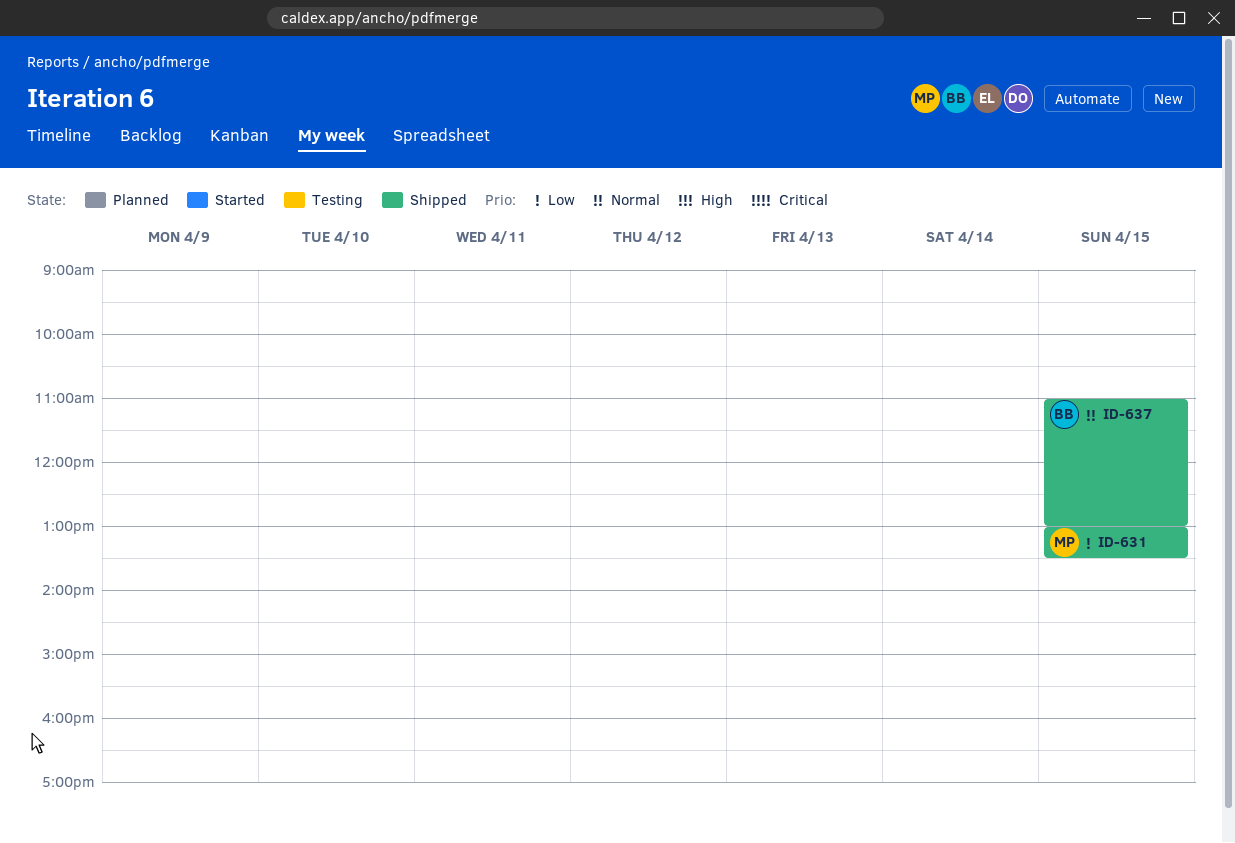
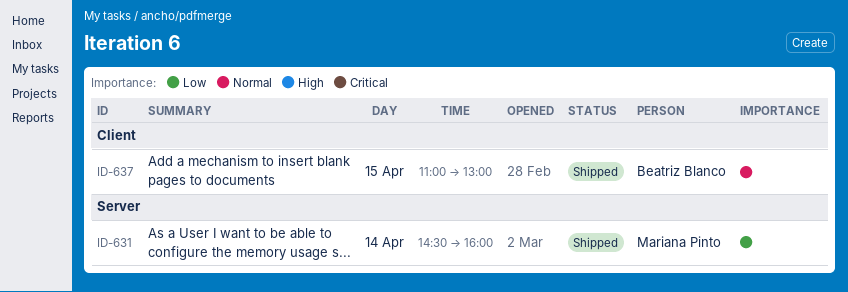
ID-631, day: Apr 15 -> Apr 14
ID-631, begins: 13:00 -> 14:30
ID-631, ends: 13:30 -> 16:00

